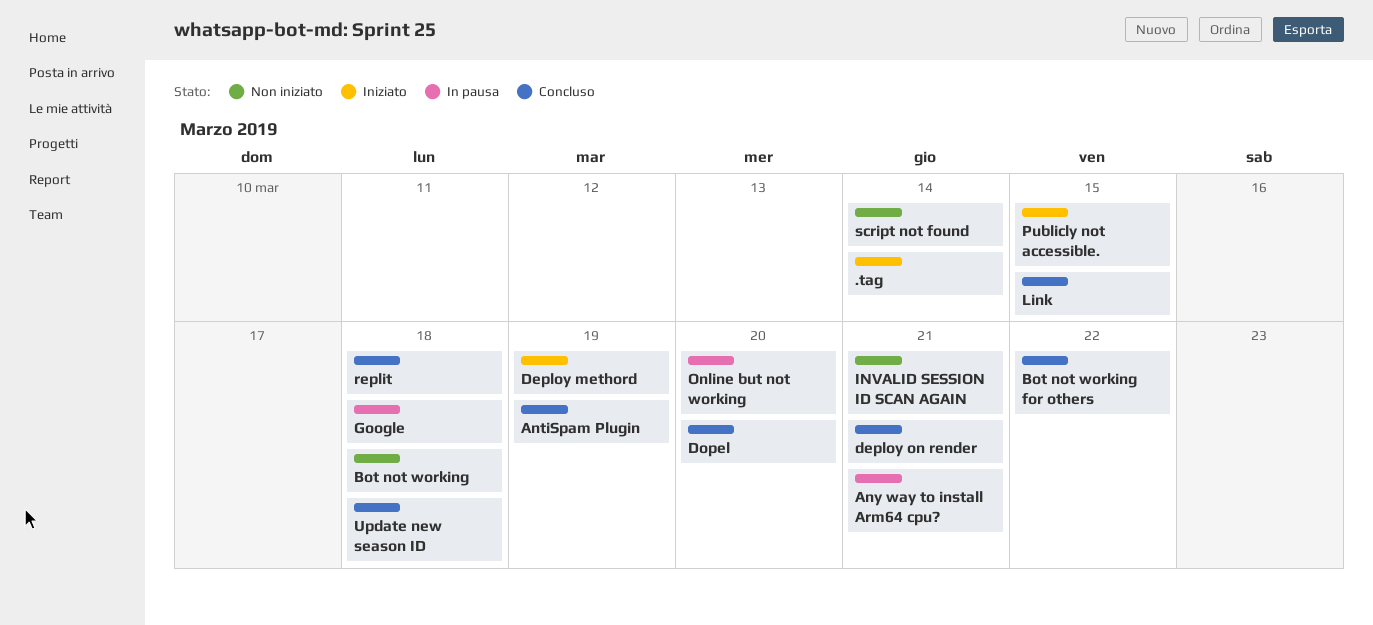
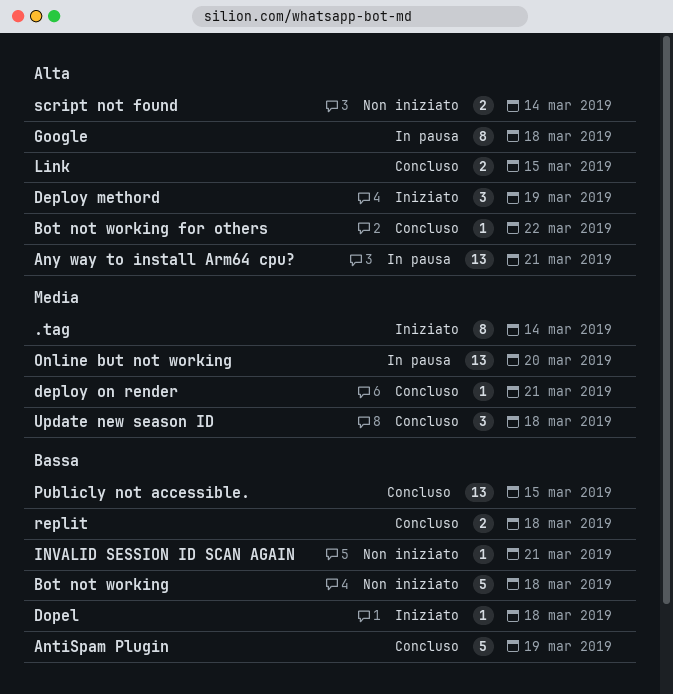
Dopel, status: Concluso -> Iniziato
Dopel, due: Mar 20 -> Mar 18
Publicly not accessible., status: Iniziato -> Concluso

